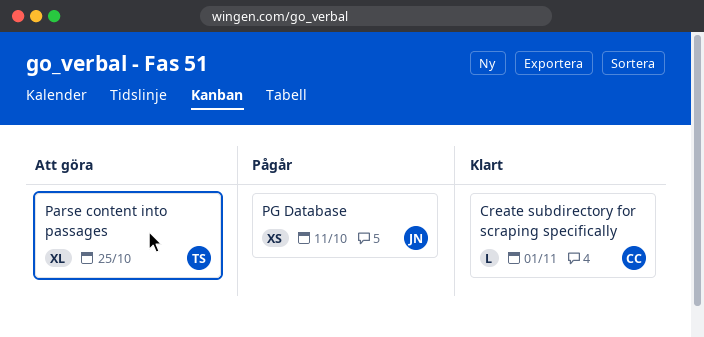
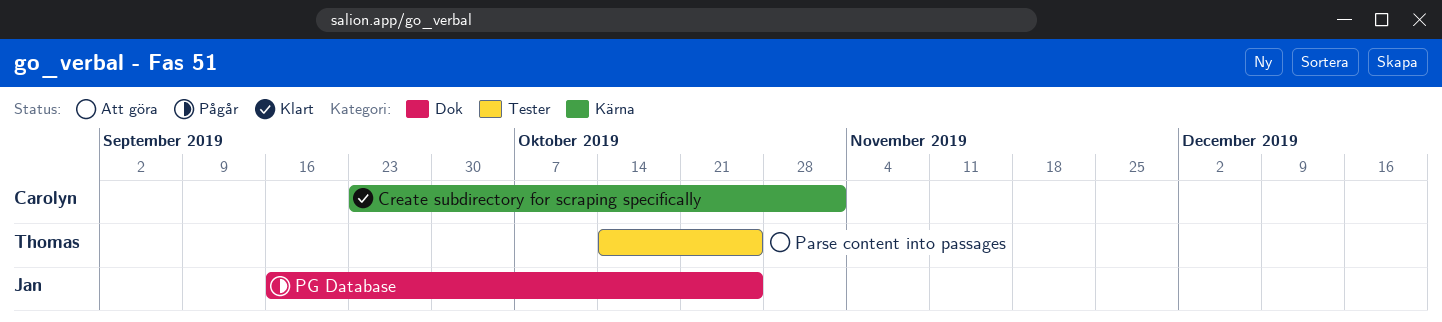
PG Database, due: Oct 11 -> Oct 25

